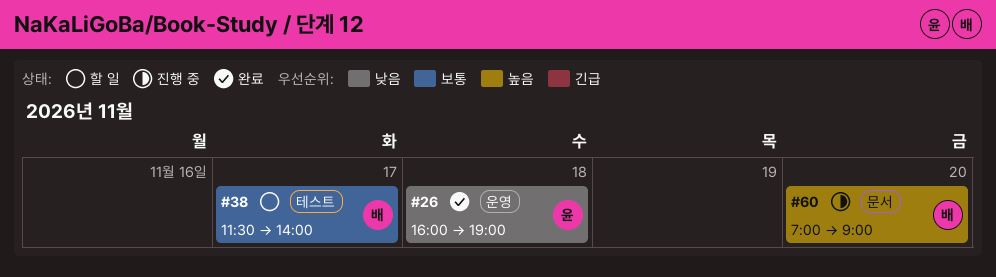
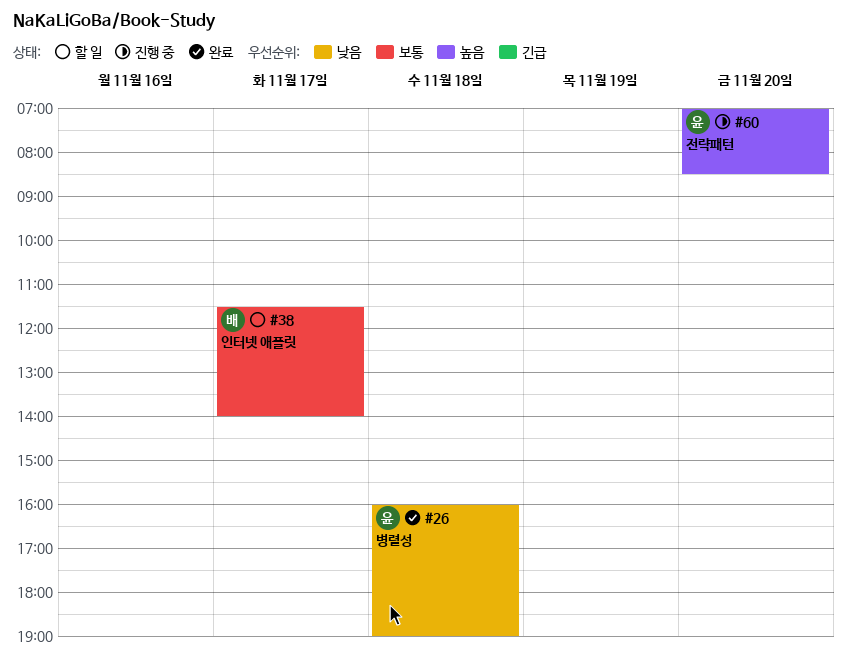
#60, owner: 배 -> 윤
#60, ends: 09:00 -> 08:30

